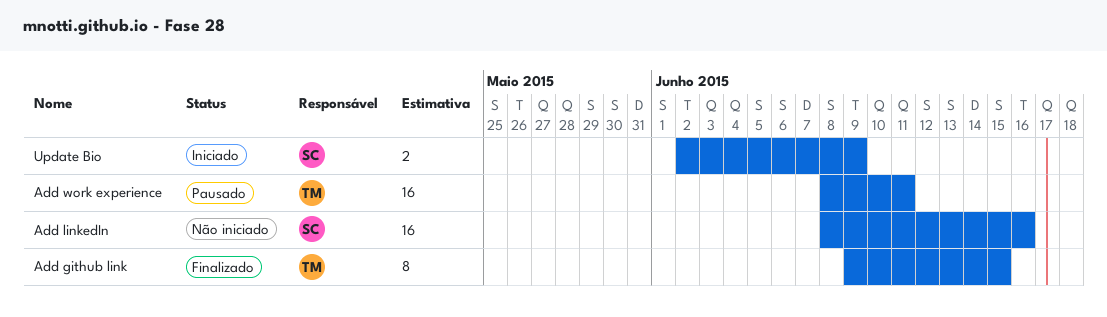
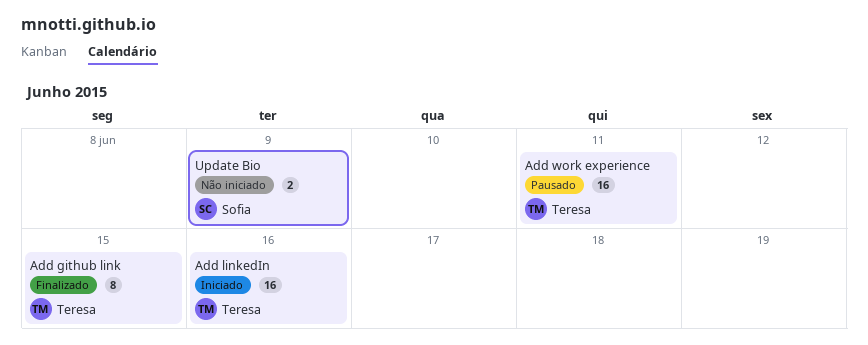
Add linkedIn, status: Não iniciado -> Iniciado
Add linkedIn, owner: Sofia -> Teresa
Update Bio, status: Iniciado -> Não iniciado

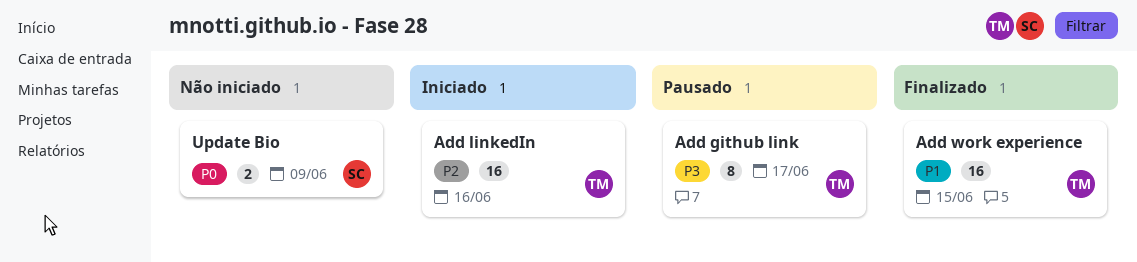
Add github link, status: Finalizado -> Pausado
Add github link, due: Jun 15 -> Jun 17
Add work experience, status: Pausado -> Finalizado
Add work experience, due: Jun 11 -> Jun 15

